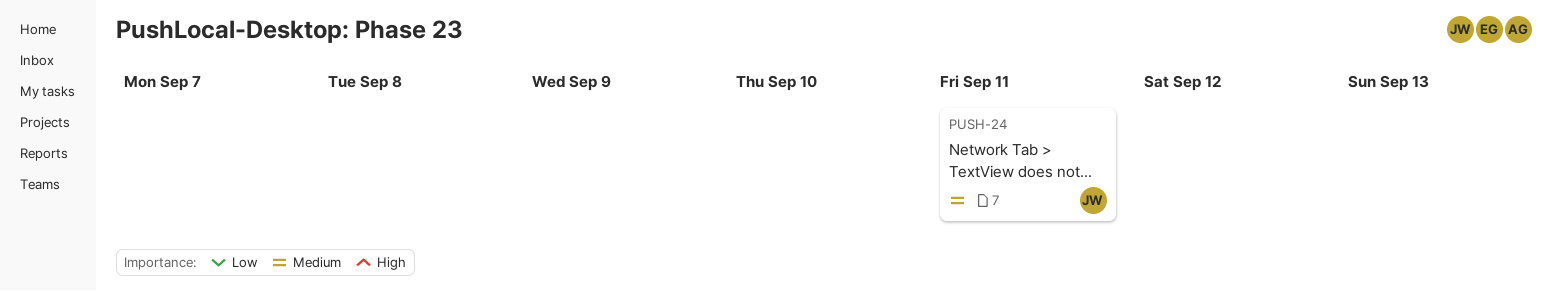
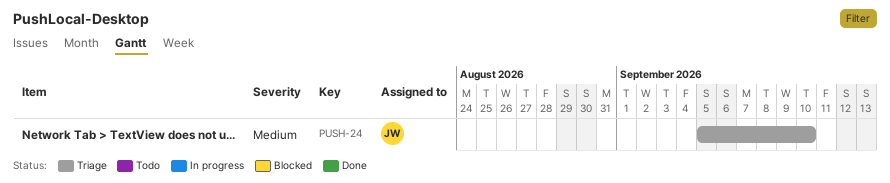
PUSH-24, due: Sep 11 -> Sep 10

